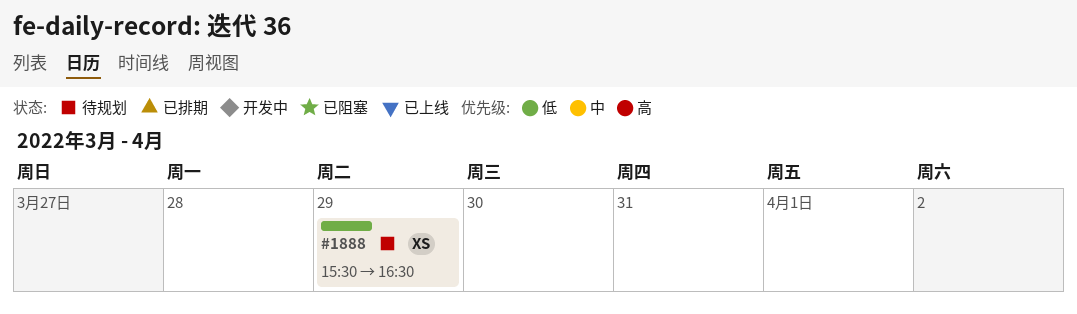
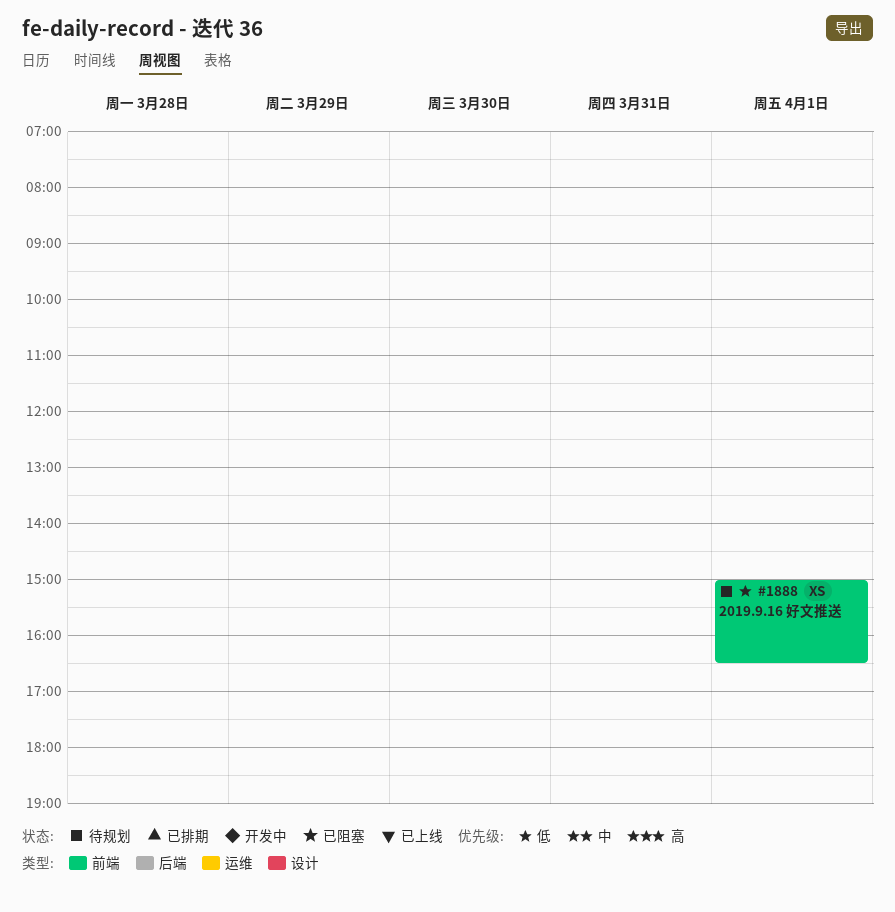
#1888, day: Mar 29 -> Apr 1
#1888, begins: 15:30 -> 15:00

